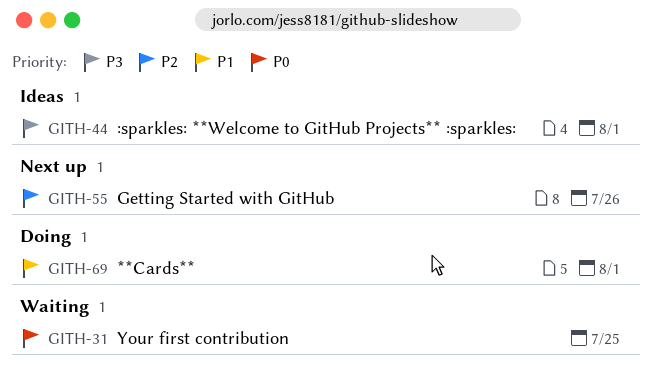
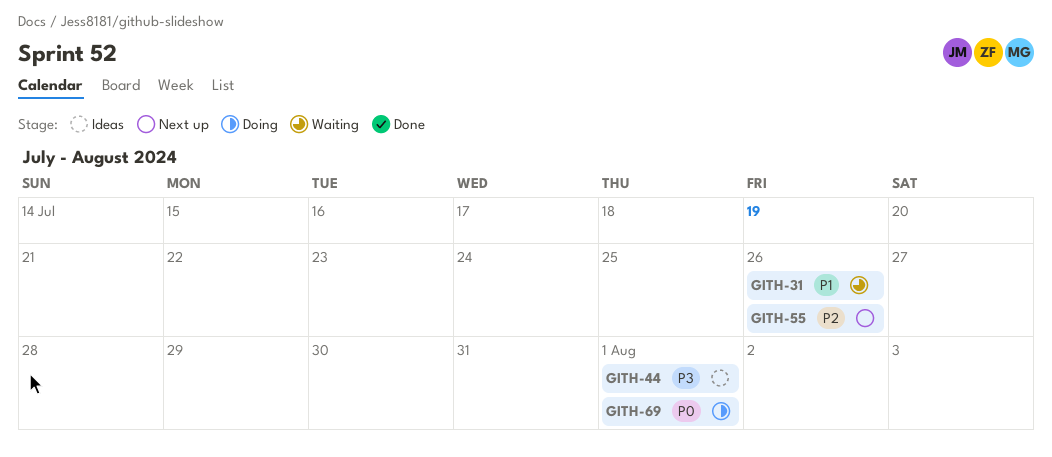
GITH-31, priority: P0 -> P1
GITH-31, due: Jul 25 -> Jul 26
GITH-69, priority: P1 -> P0

